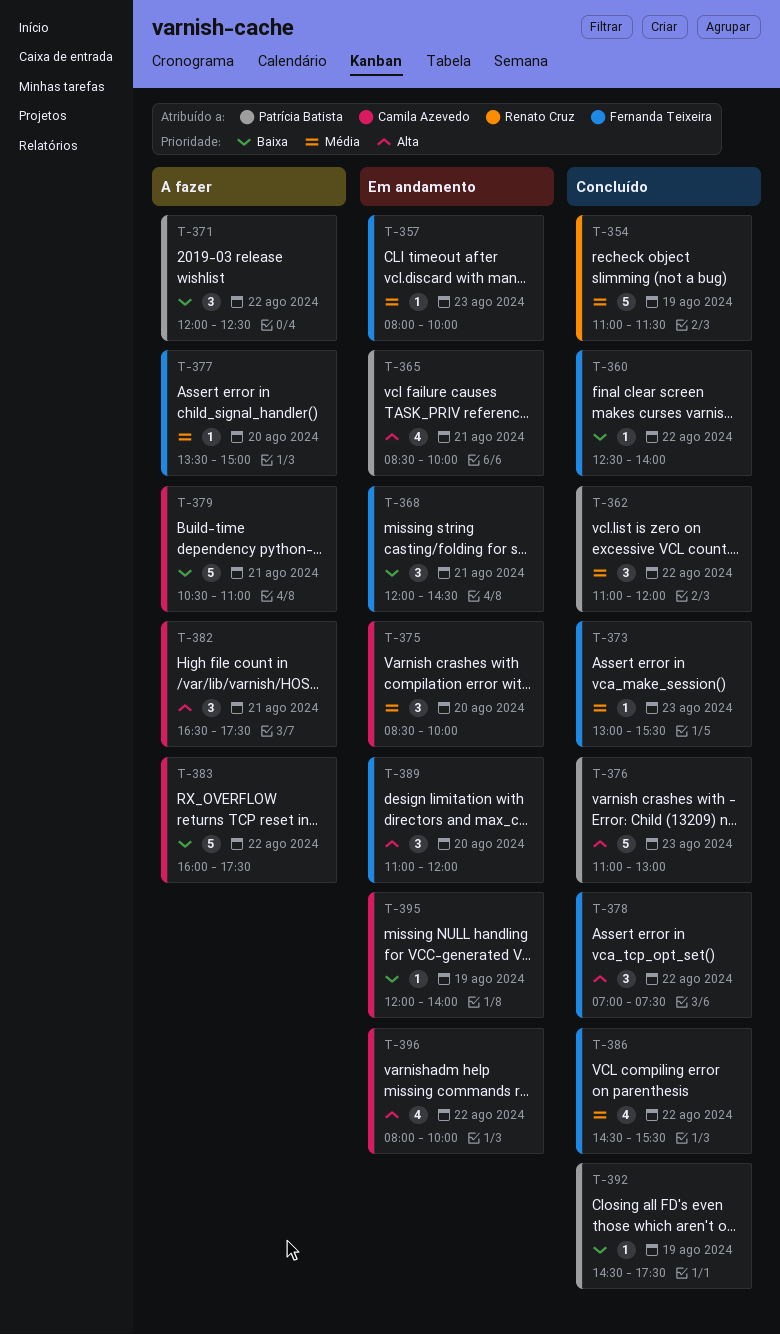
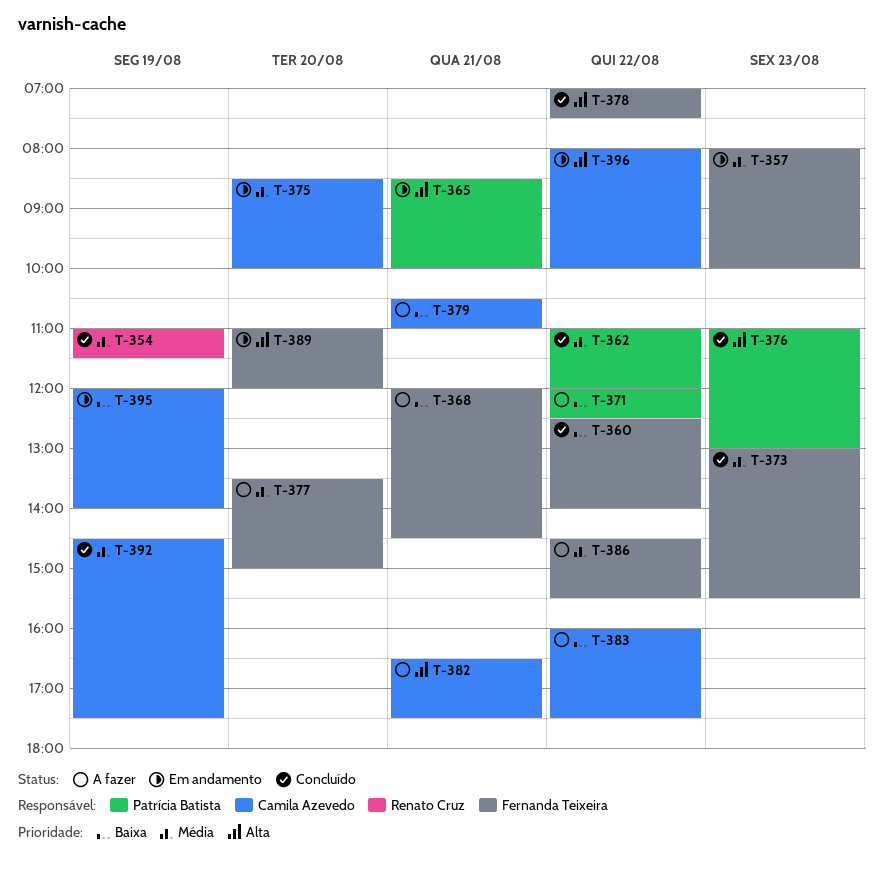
T-368, status: Em andamento -> A fazer
T-386, status: Concluído -> A fazer
T-392, owner: Patrícia Batista -> Camila Azevedo
T-392, priority: Baixa -> Média

